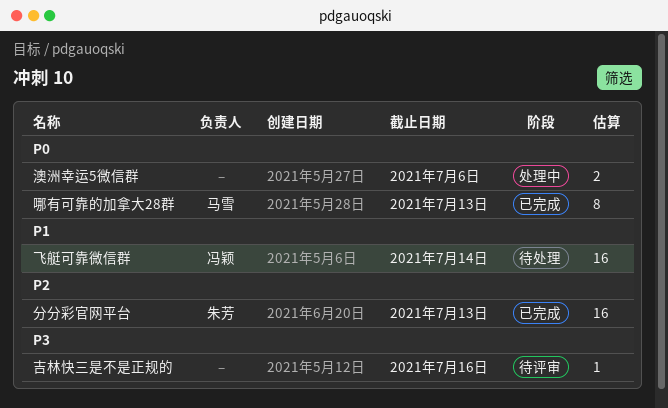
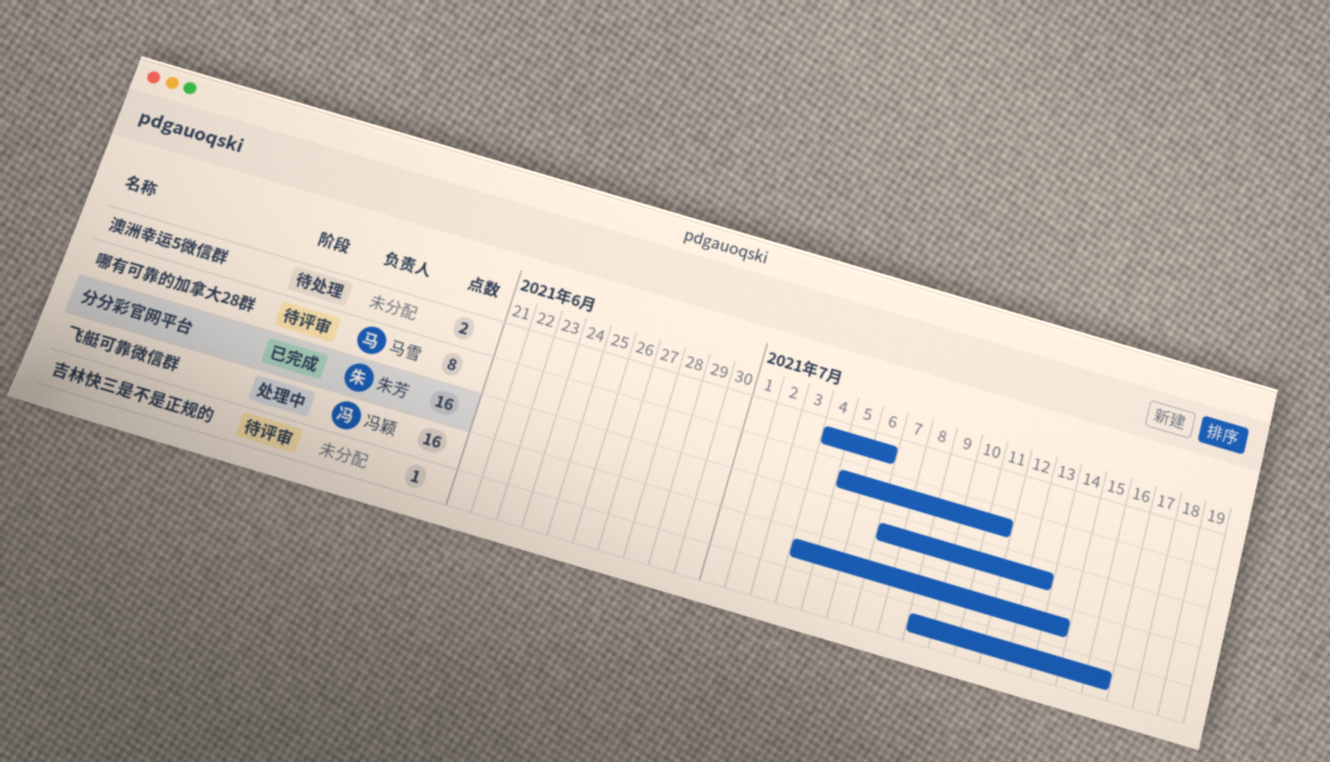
哪有可靠的加拿大28群, status: 已完成 -> 待评审
哪有可靠的加拿大28群, due: Jul 13 -> Jul 11
澳洲幸运5微信群, status: 处理中 -> 待处理
飞艇可靠微信群, status: 待处理 -> 处理中

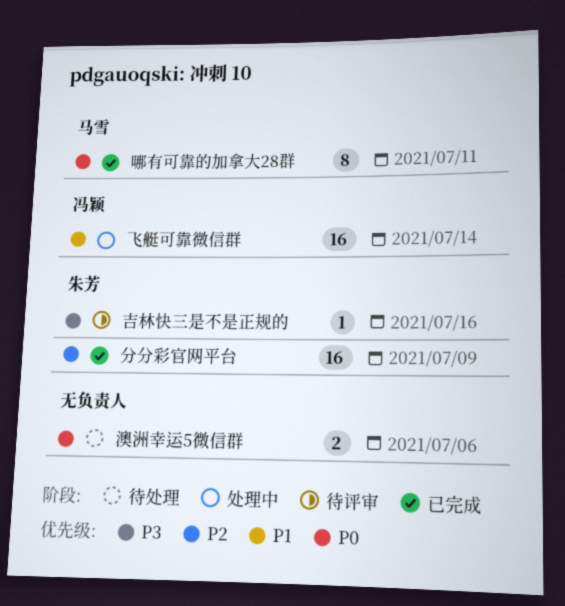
分分彩官网平台, due: Jul 13 -> Jul 9
吉林快三是不是正规的, owner: none -> 朱芳
哪有可靠的加拿大28群, status: 待评审 -> 已完成

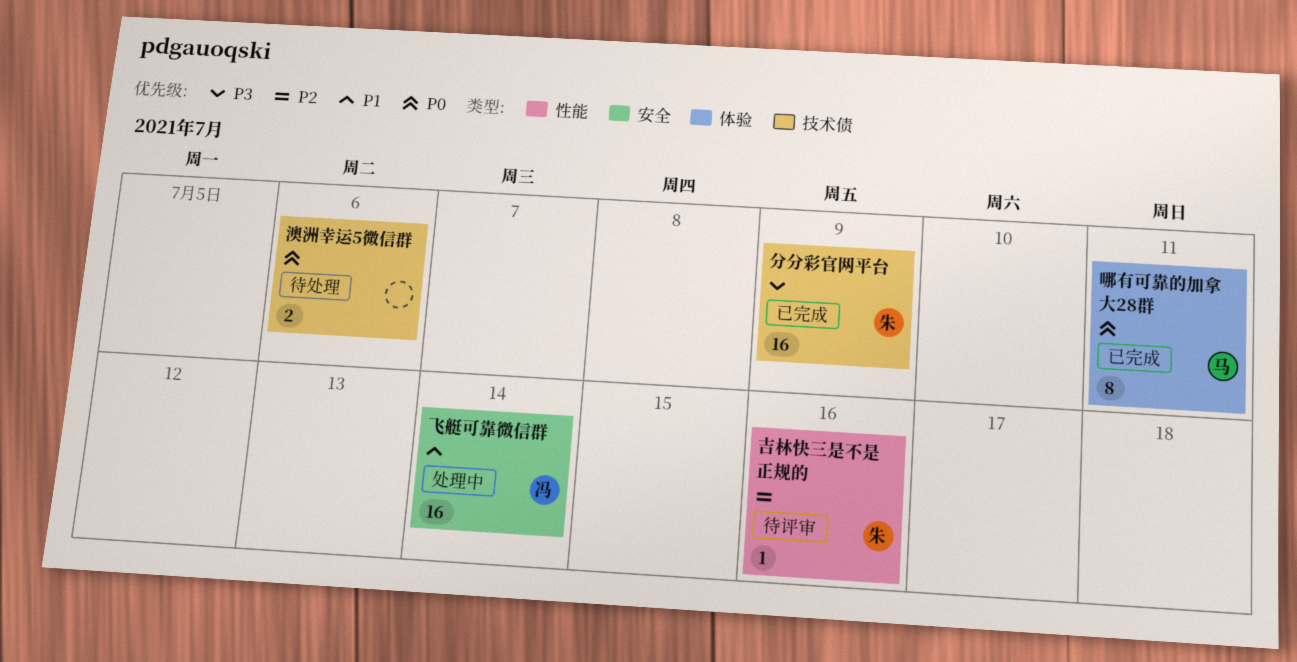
分分彩官网平台, priority: P2 -> P3
吉林快三是不是正规的, priority: P3 -> P2

